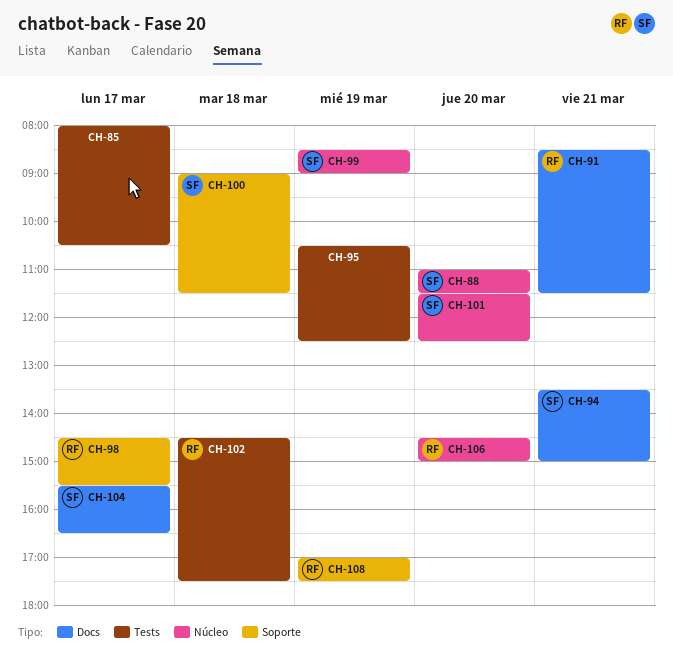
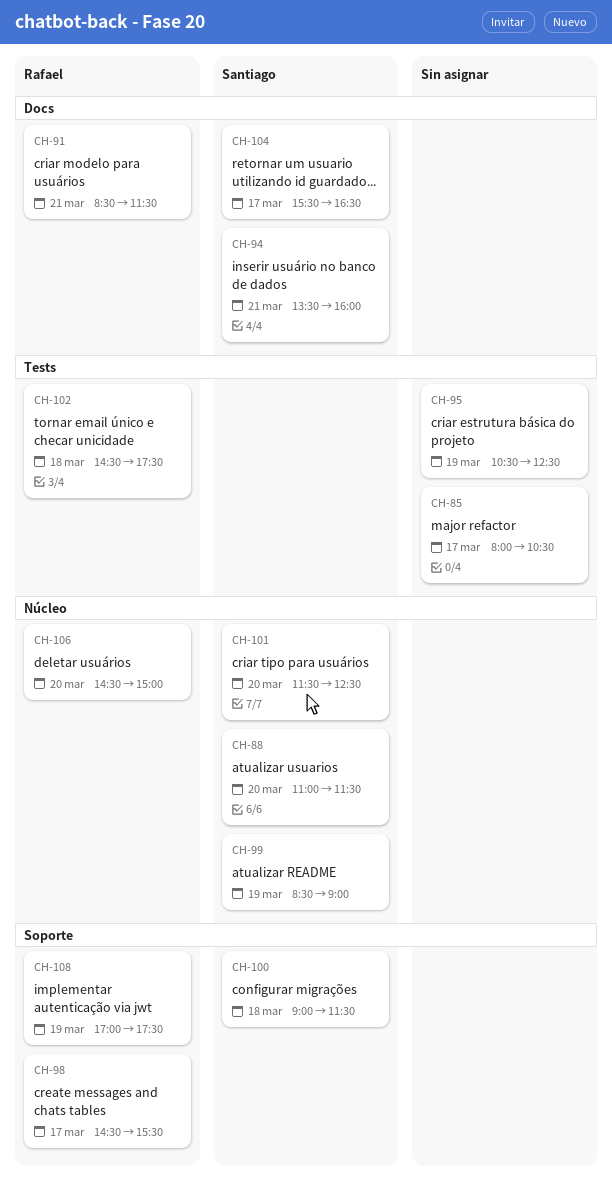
CH-94, ends: 15:00 -> 16:00

